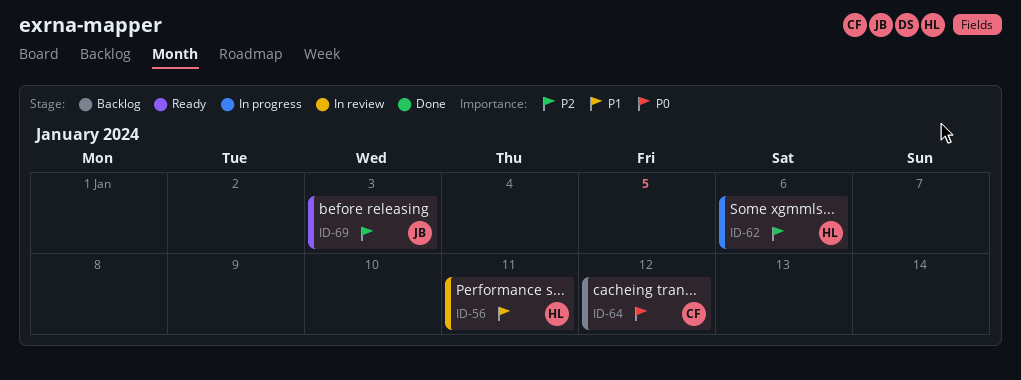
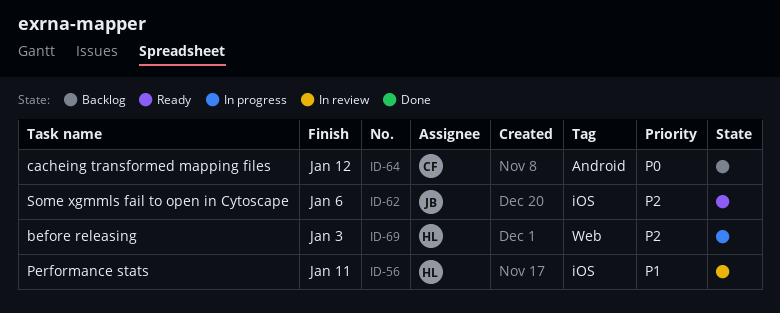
ID-62, status: In progress -> Ready
ID-62, owner: HL -> JB
ID-69, status: Ready -> In progress
ID-69, owner: JB -> HL

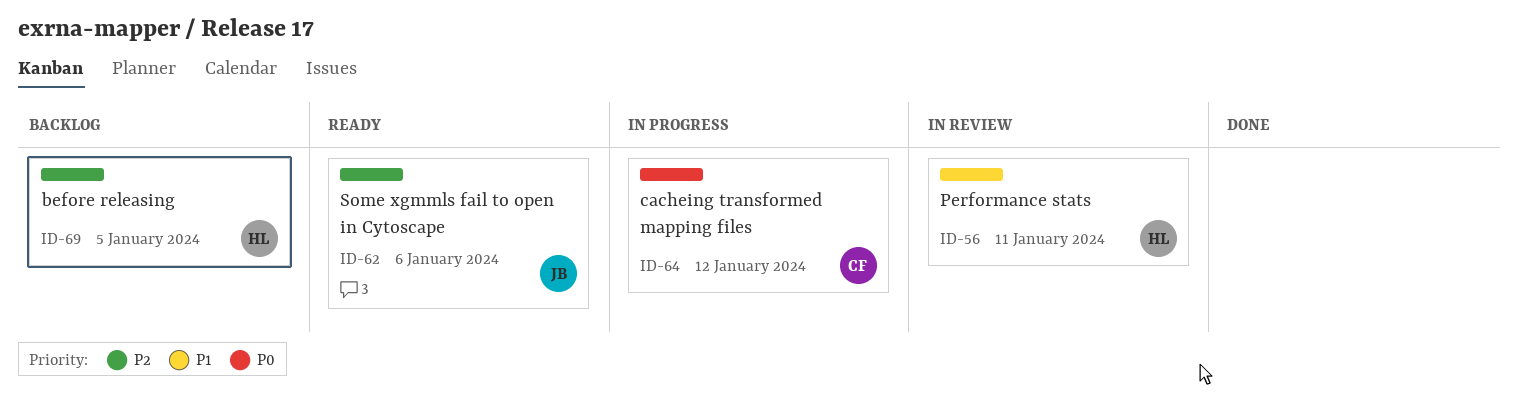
ID-64, status: Backlog -> In progress
ID-69, status: In progress -> Backlog
ID-69, due: Jan 3 -> Jan 5

